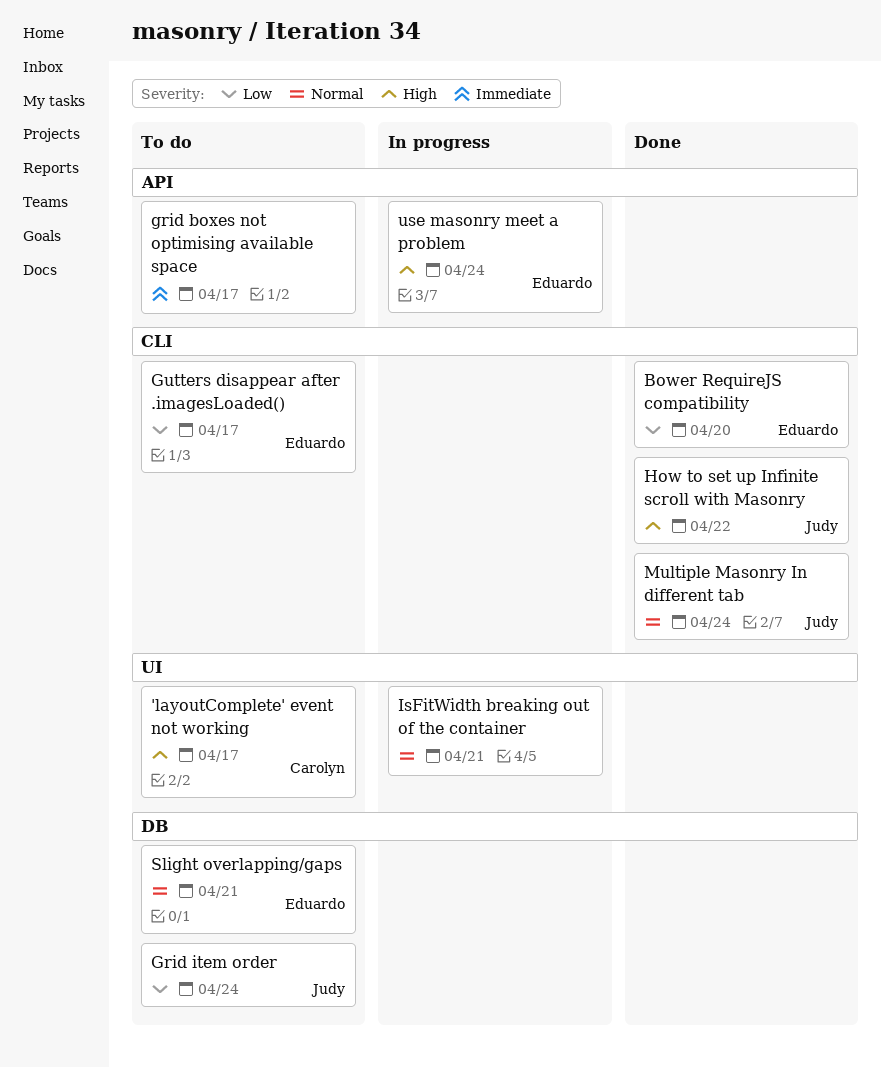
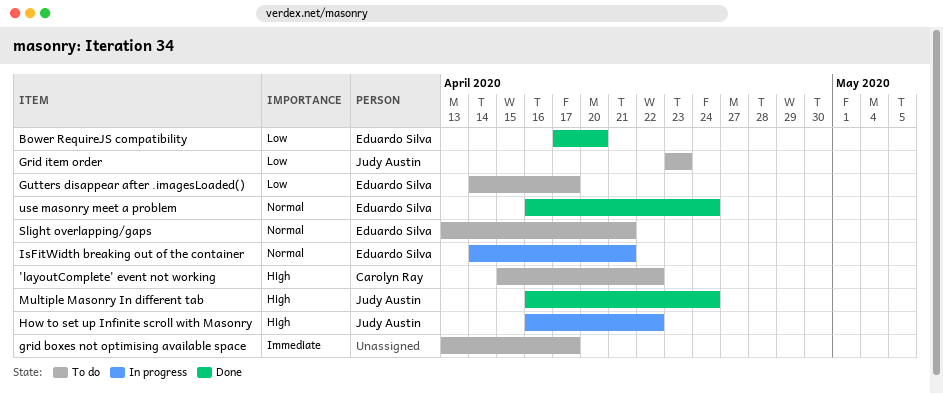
'layoutComplete' event not working, due: Apr 17 -> Apr 22
Grid item order, due: Apr 24 -> Apr 23
How to set up Infinite scroll with Masonry, status: Done -> In progress
IsFitWidth breaking out of the container, owner: none -> Eduardo Silva
Multiple Masonry In different tab, priority: Normal -> High
use masonry meet a problem, status: In progress -> Done
use masonry meet a problem, priority: High -> Normal

